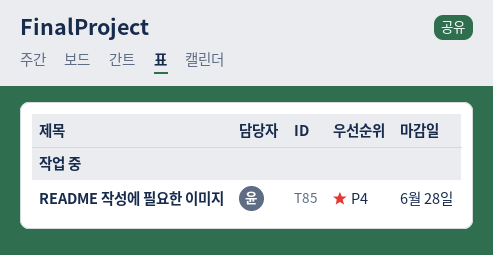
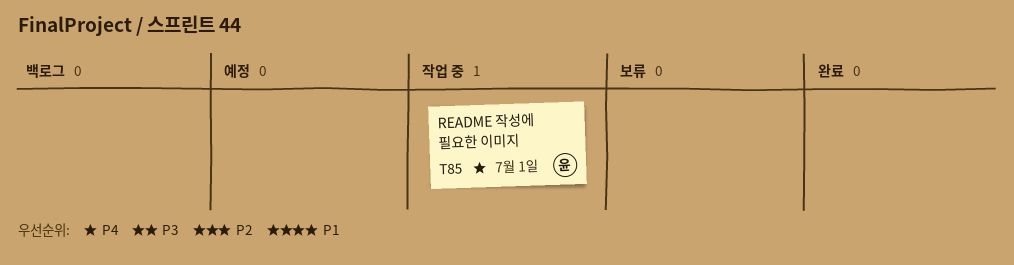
T85, due: Jun 28 -> Jul 1

